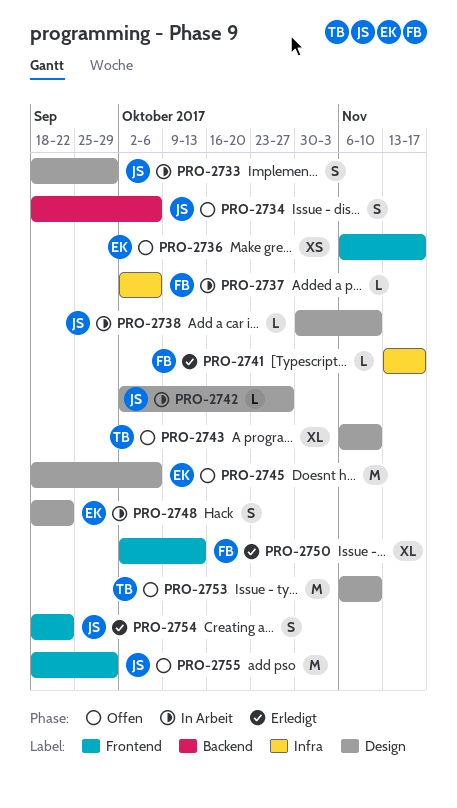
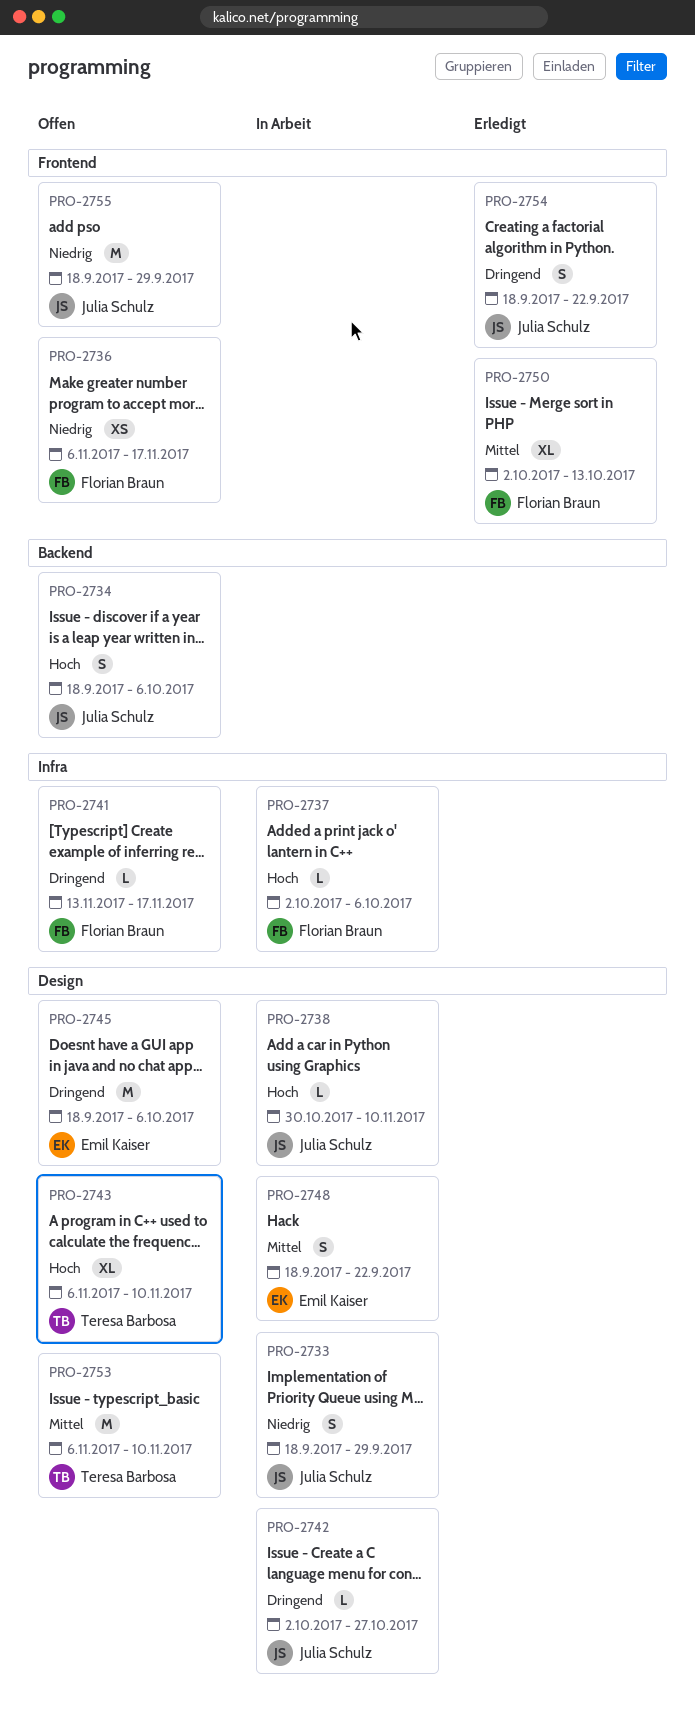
PRO-2736, owner: Emil Kaiser -> Florian Braun
PRO-2741, status: Erledigt -> Offen

